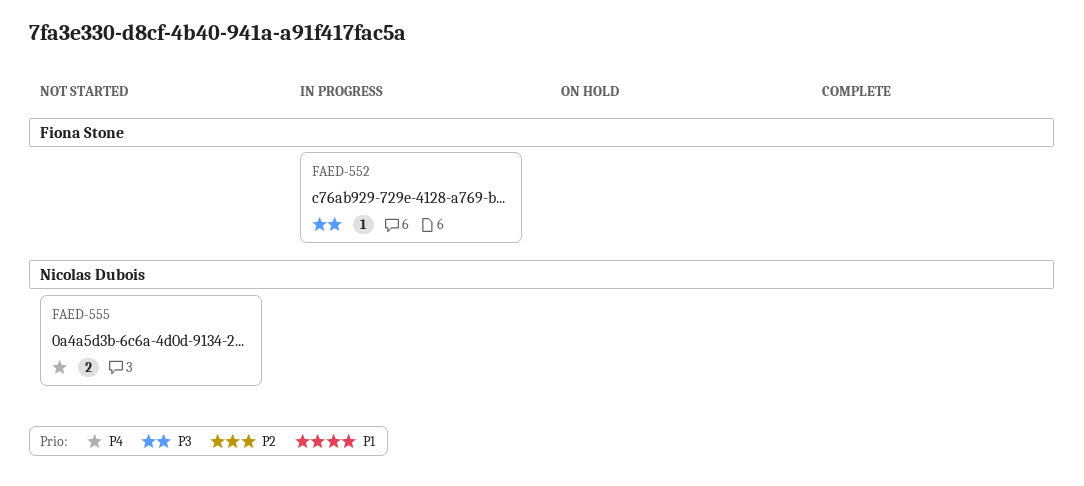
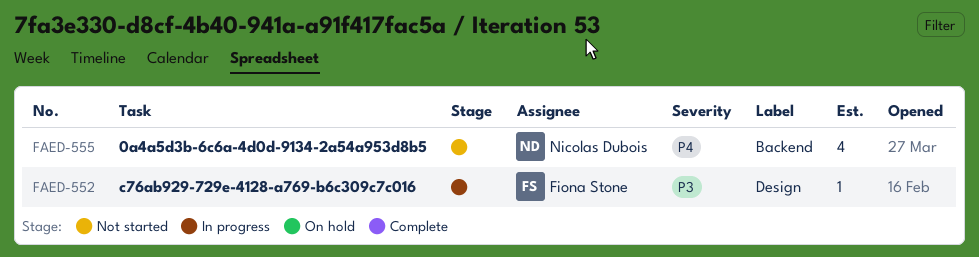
FAED-555, estimate: 2 -> 4

